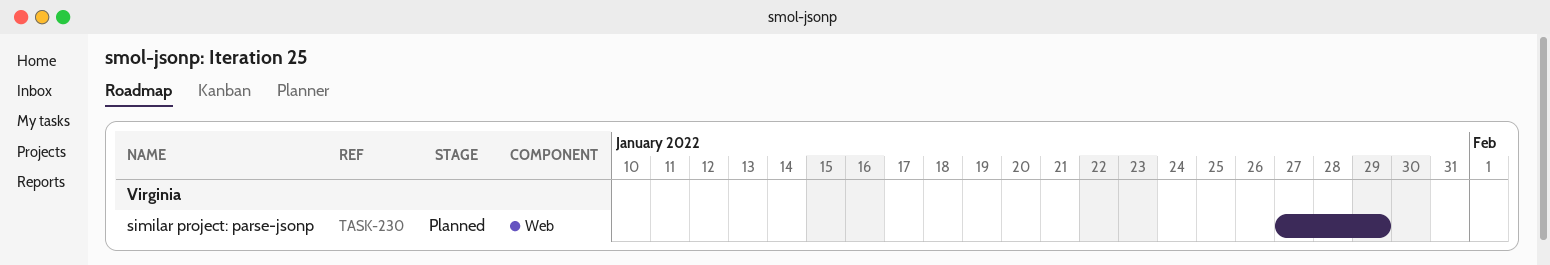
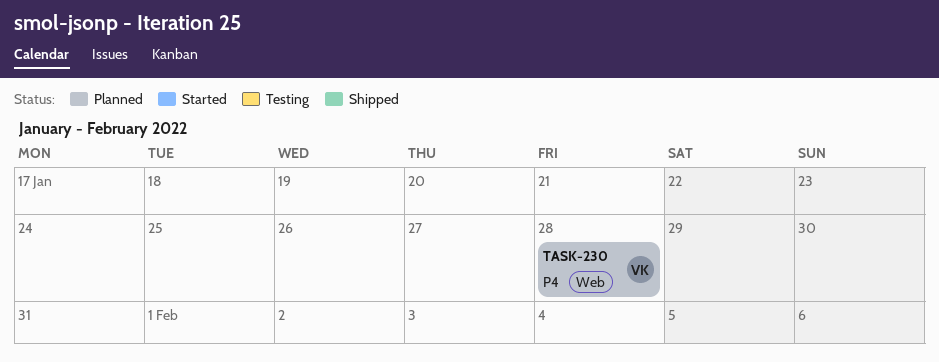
TASK-230, due: Jan 29 -> Jan 28

